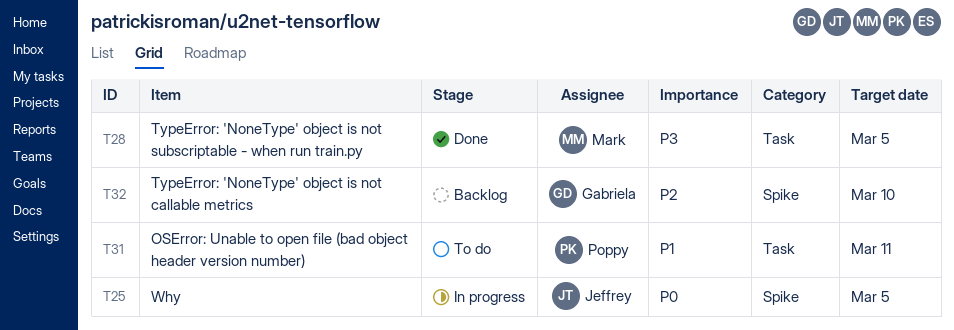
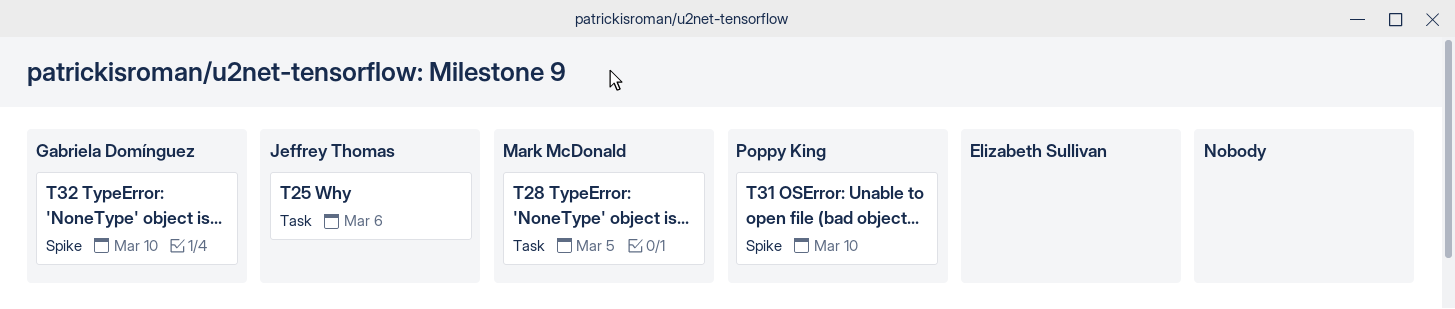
T25, label: Spike -> Task
T25, due: Mar 5 -> Mar 6
T31, label: Task -> Spike
T31, due: Mar 11 -> Mar 10

